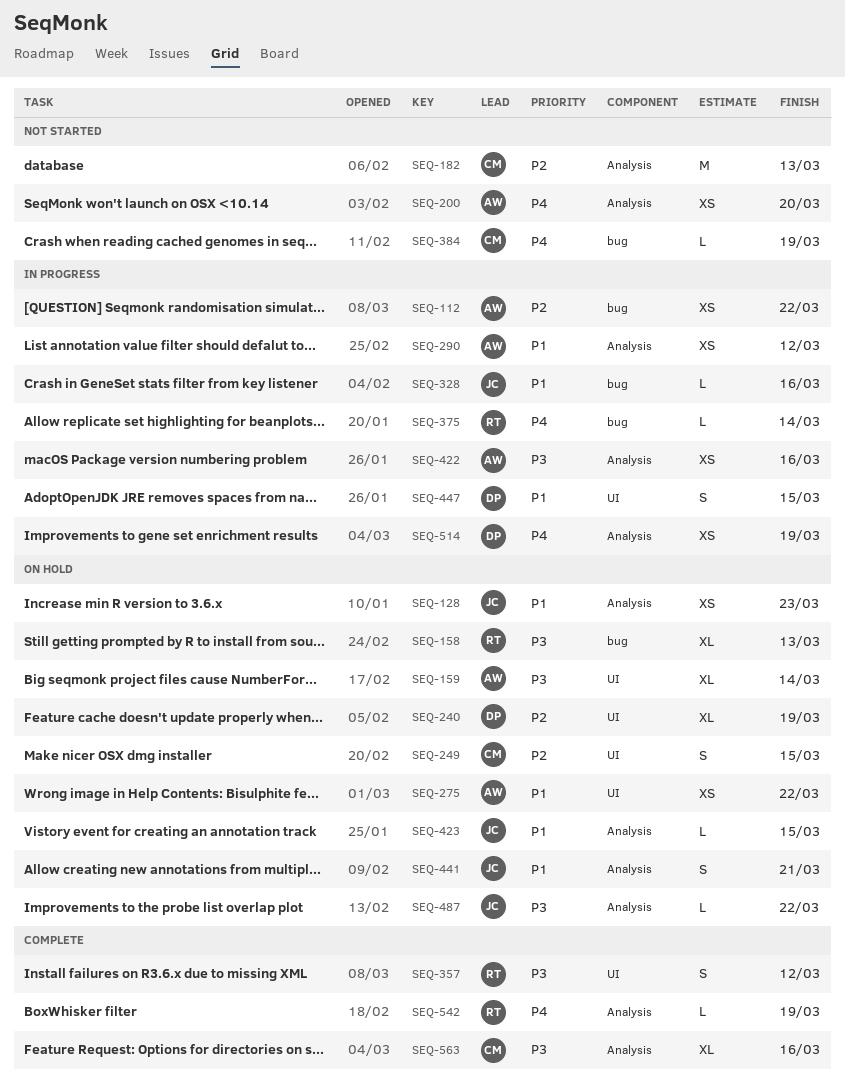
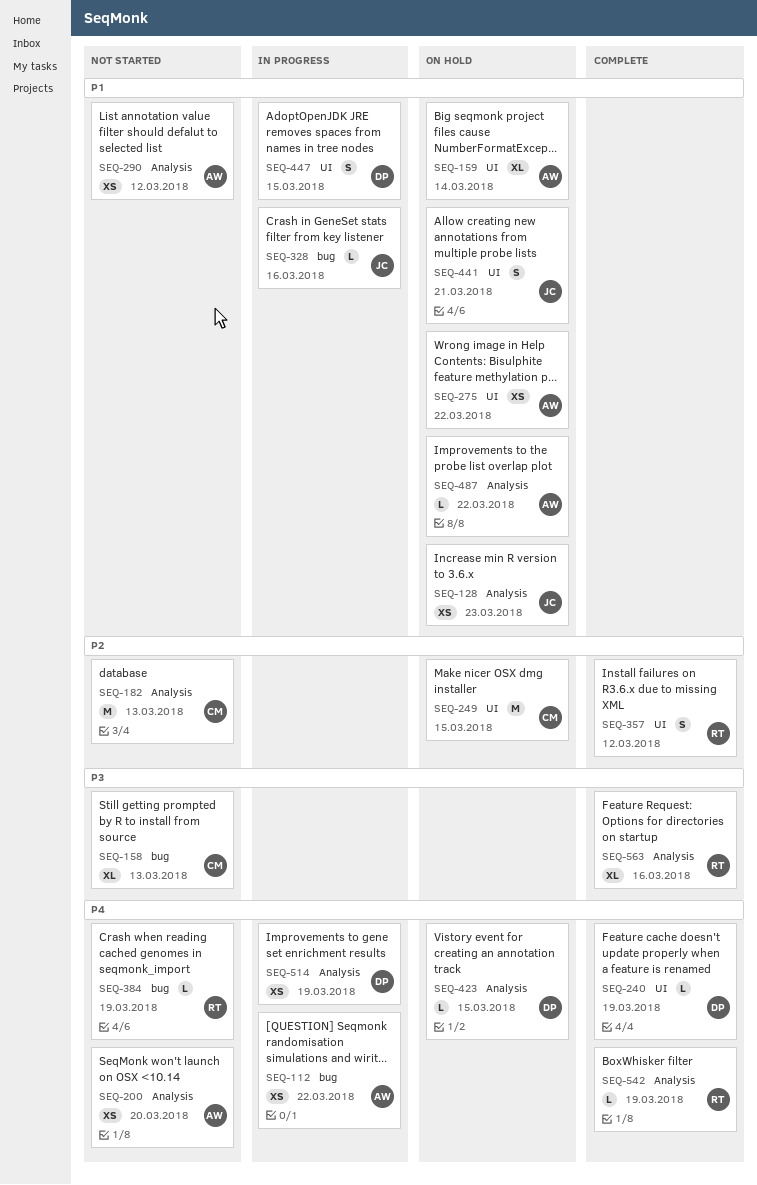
SEQ-112, priority: P2 -> P4
SEQ-158, status: On hold -> Not started
SEQ-158, owner: RT -> CM
SEQ-159, priority: P3 -> P1
SEQ-240, status: On hold -> Complete
SEQ-240, priority: P2 -> P4
SEQ-240, estimate: XL -> L
SEQ-249, estimate: S -> M
SEQ-290, status: In progress -> Not started
SEQ-357, priority: P3 -> P2
SEQ-375: present -> none
SEQ-384, owner: CM -> RT
SEQ-422: present -> none
SEQ-423, owner: JC -> DP
SEQ-423, priority: P1 -> P4
SEQ-441, label: Analysis -> UI
SEQ-487, owner: JC -> AW
SEQ-487, priority: P3 -> P1
SEQ-563, owner: CM -> RT

